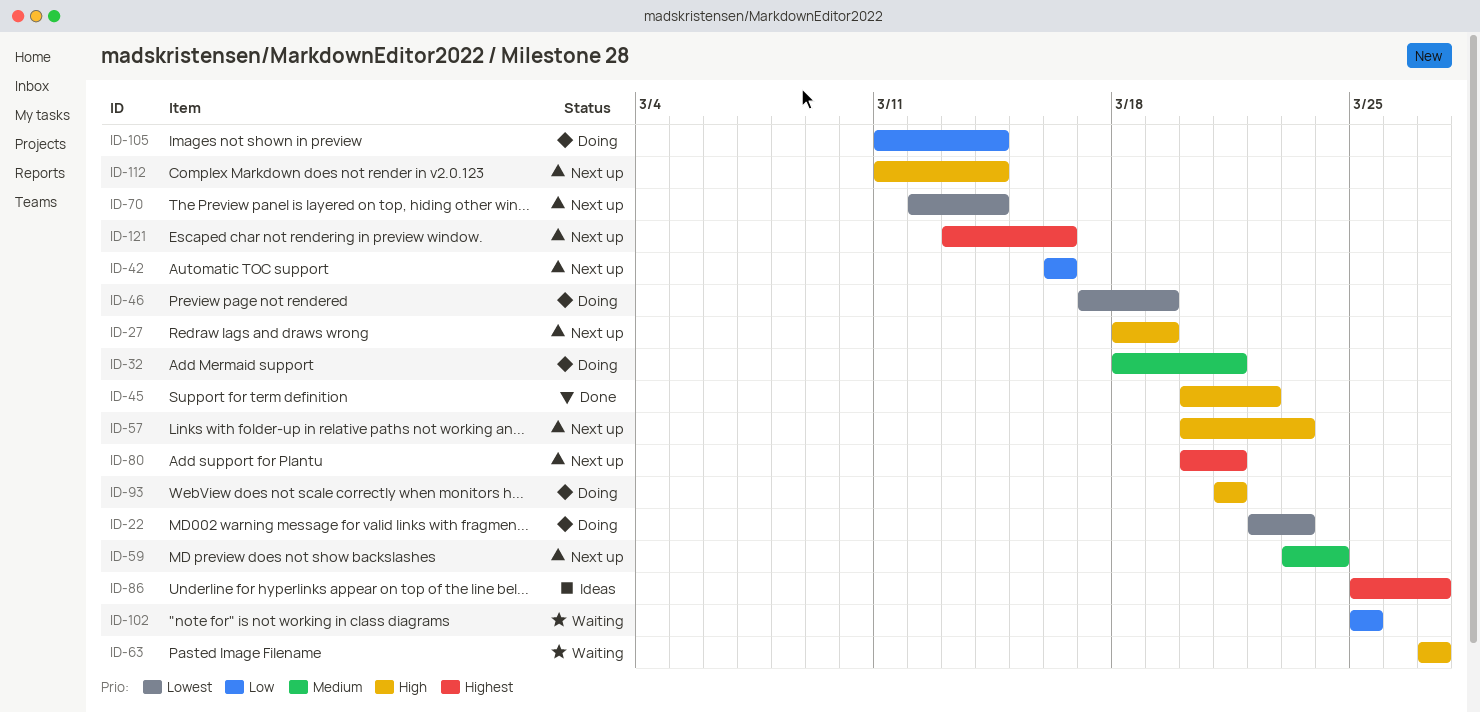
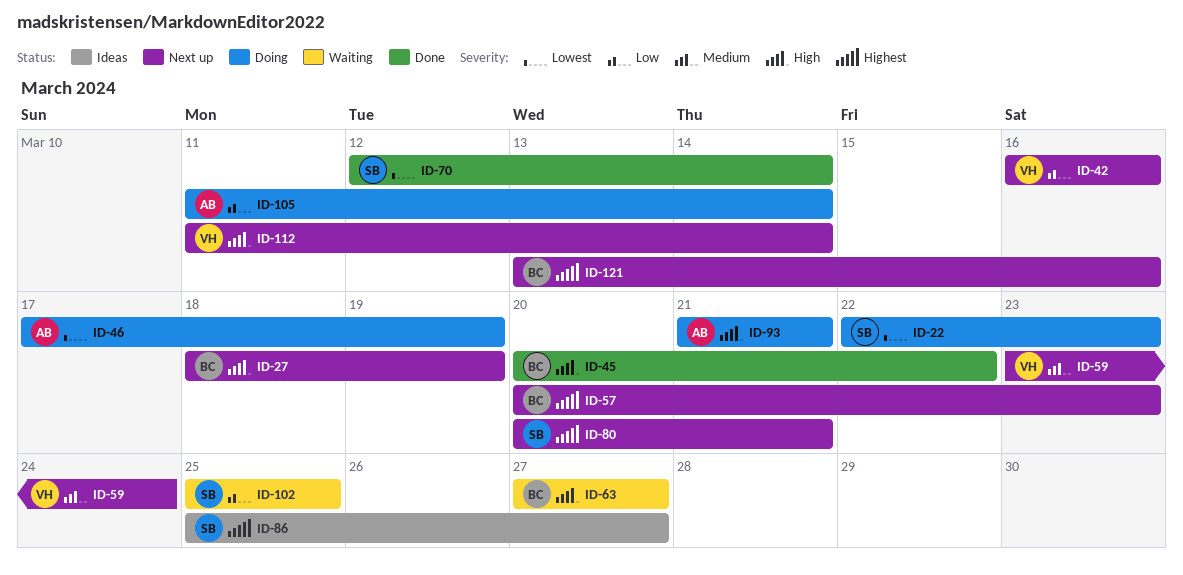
ID-32: present -> none
ID-57, priority: High -> Highest
ID-70, status: Next up -> Done

